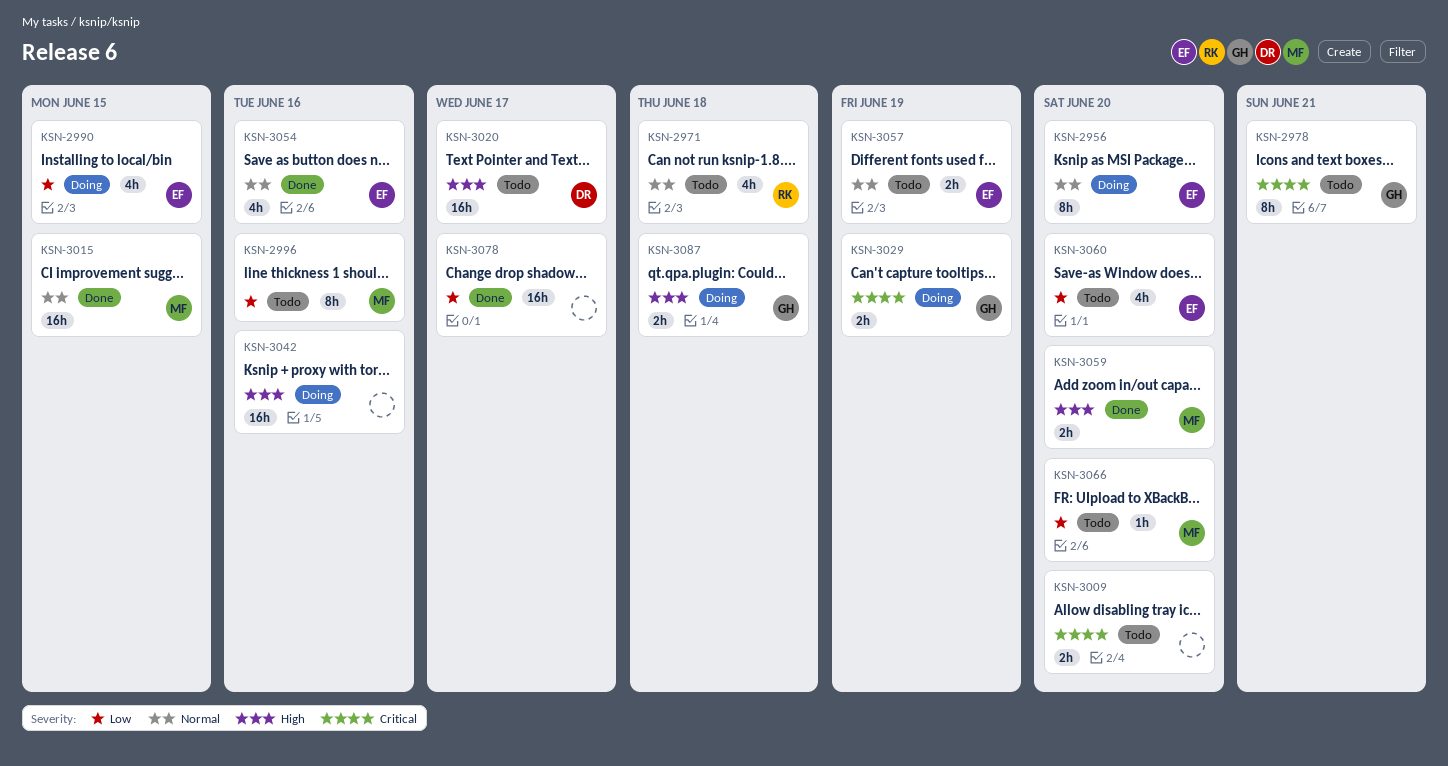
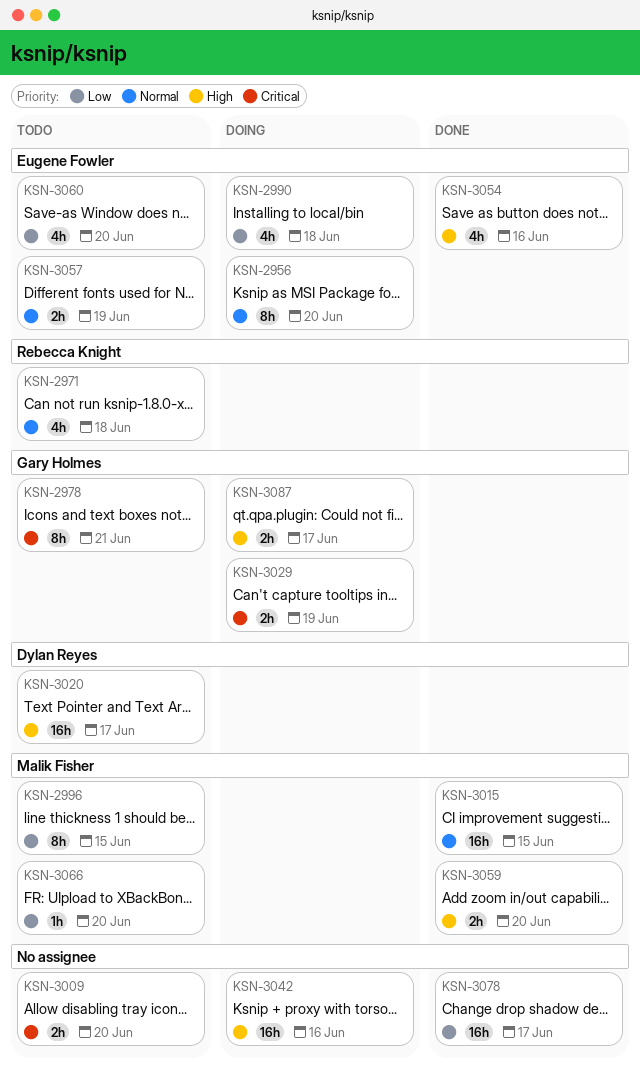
KSN-2990, due: Jun 15 -> Jun 18
KSN-2996, due: Jun 16 -> Jun 15
KSN-3054, priority: Normal -> High
KSN-3087, due: Jun 18 -> Jun 17

